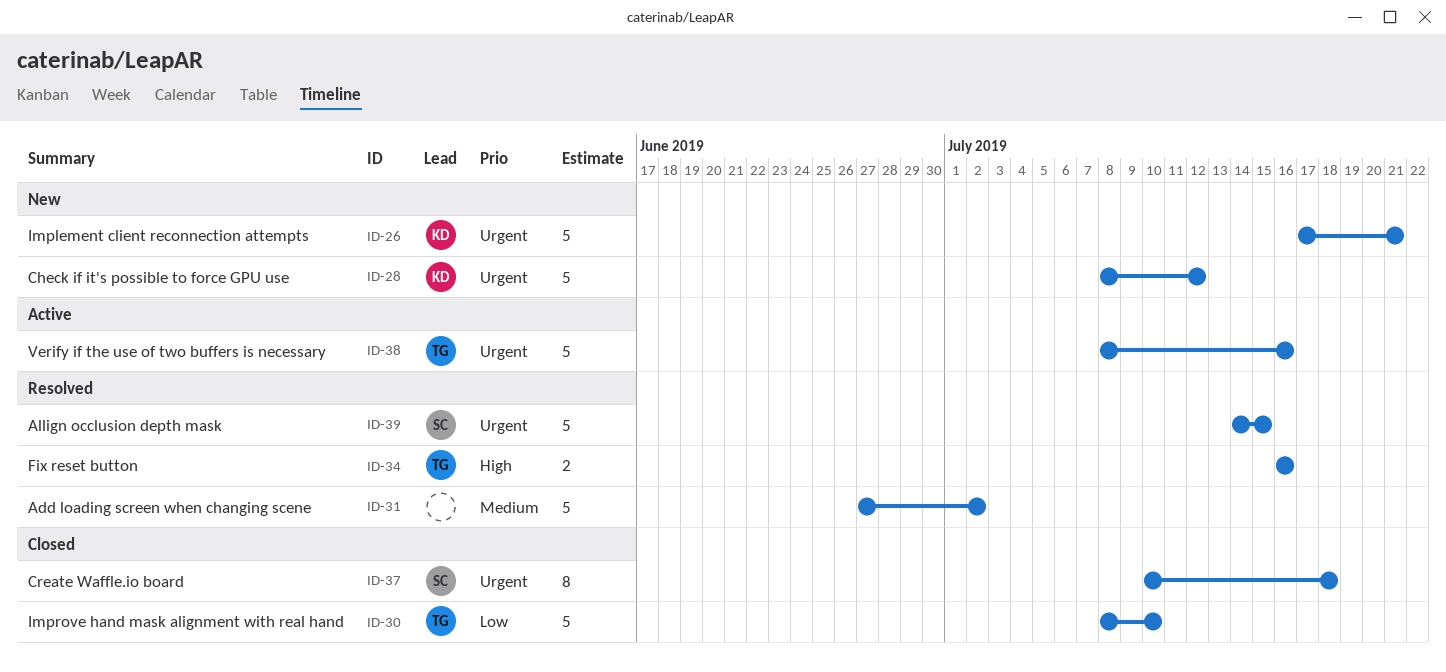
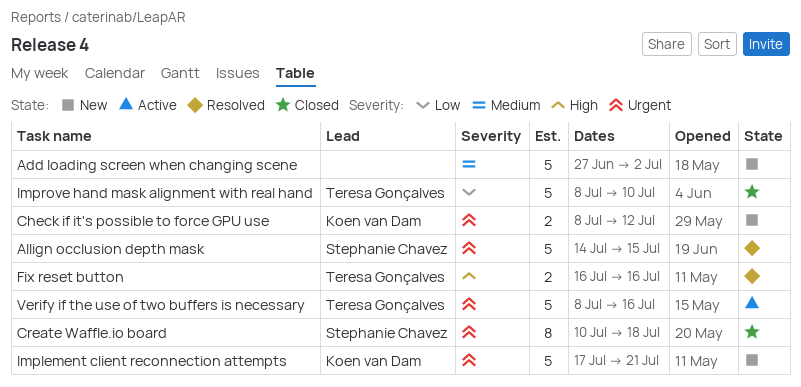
Add loading screen when changing scene, status: Resolved -> New
Check if it's possible to force GPU use, estimate: 5 -> 2

